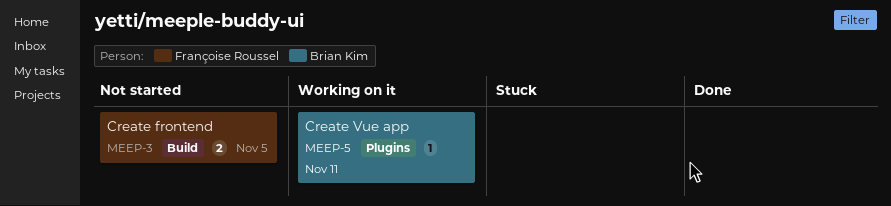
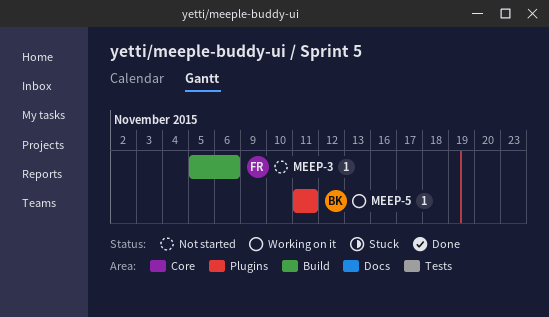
MEEP-3, estimate: 2 -> 1
MEEP-3, due: Nov 5 -> Nov 6

